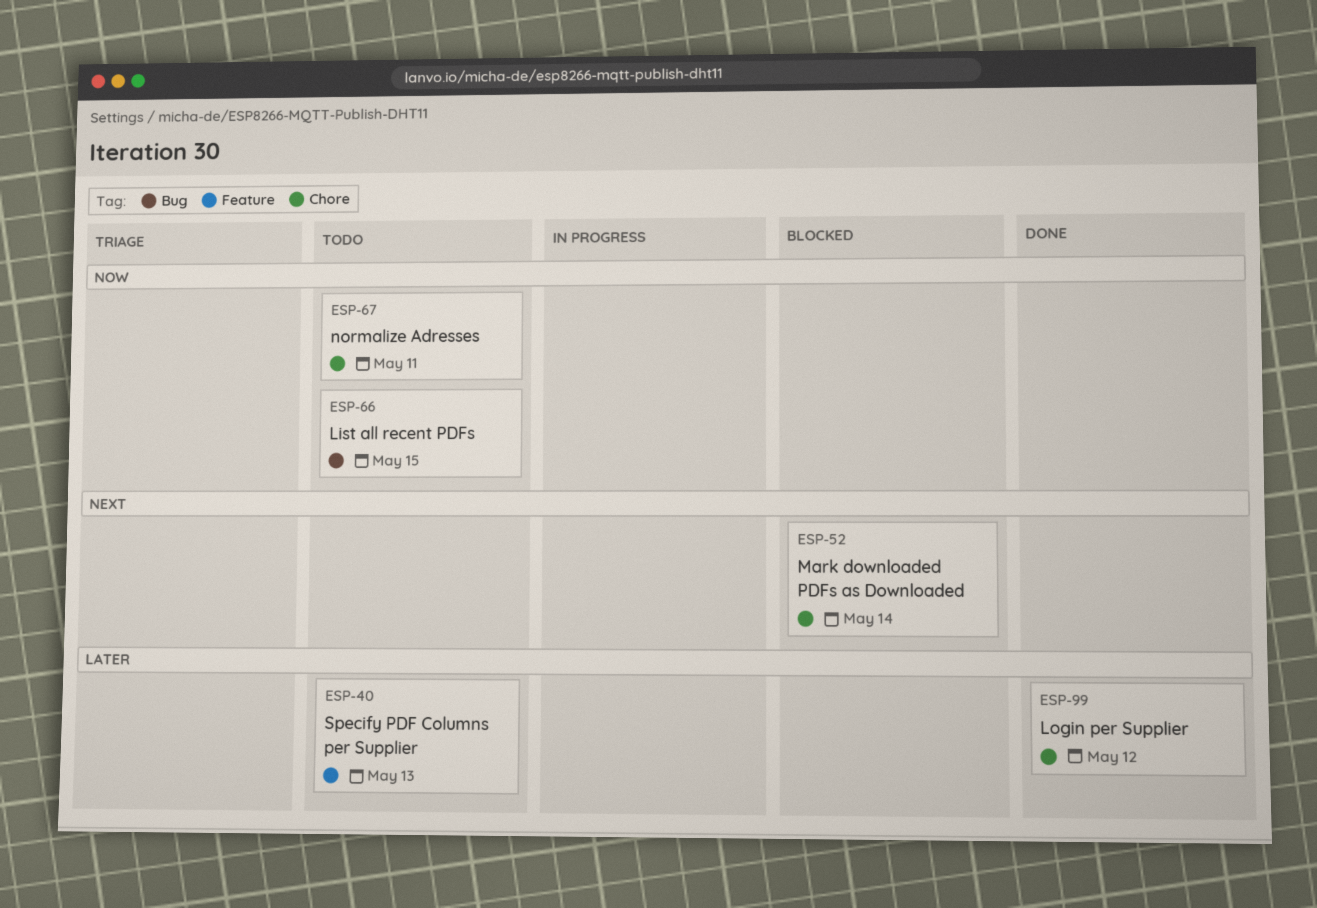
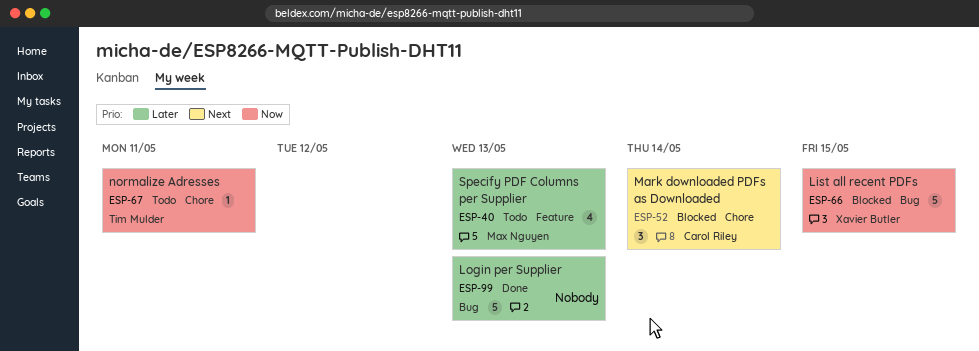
ESP-66, status: Todo -> Blocked
ESP-99, label: Chore -> Bug
ESP-99, due: May 12 -> May 13

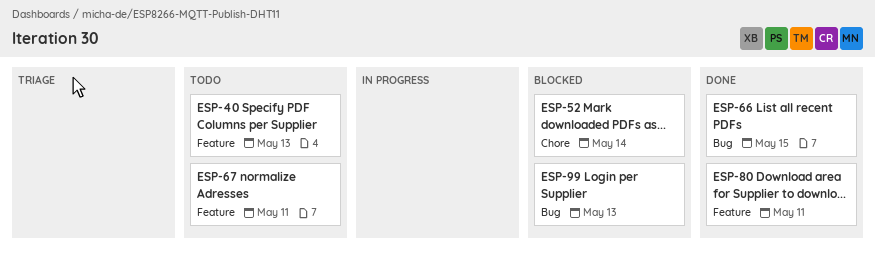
ESP-66, status: Blocked -> Done
ESP-67, label: Chore -> Feature
ESP-80: none -> present
ESP-99, status: Done -> Blocked

